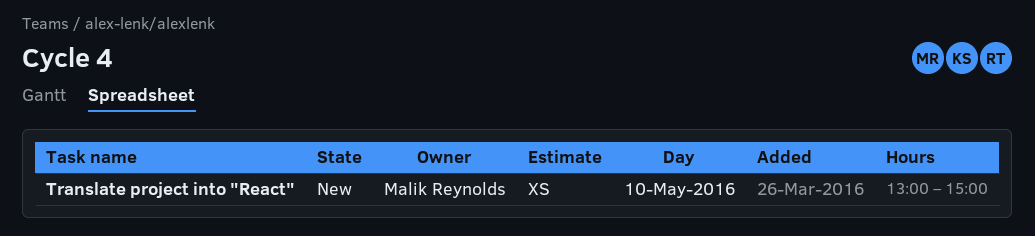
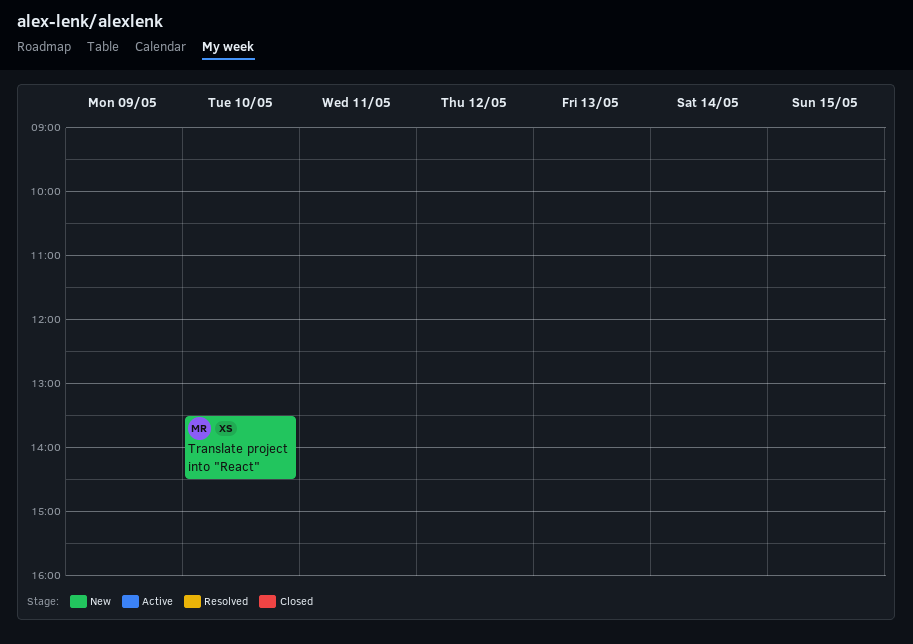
Translate project into "React", begins: 13:00 -> 13:30
Translate project into "React", ends: 15:00 -> 14:30

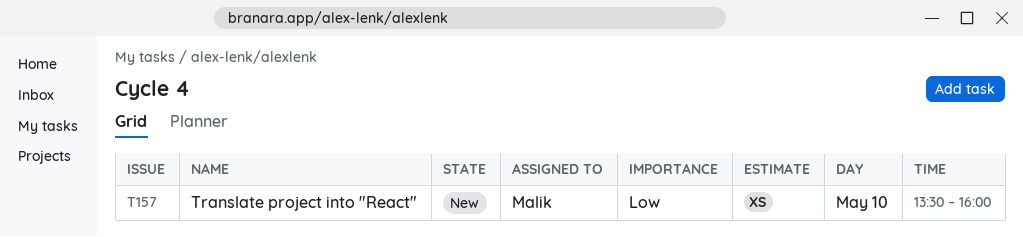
Translate project into "React", ends: 14:30 -> 16:00

